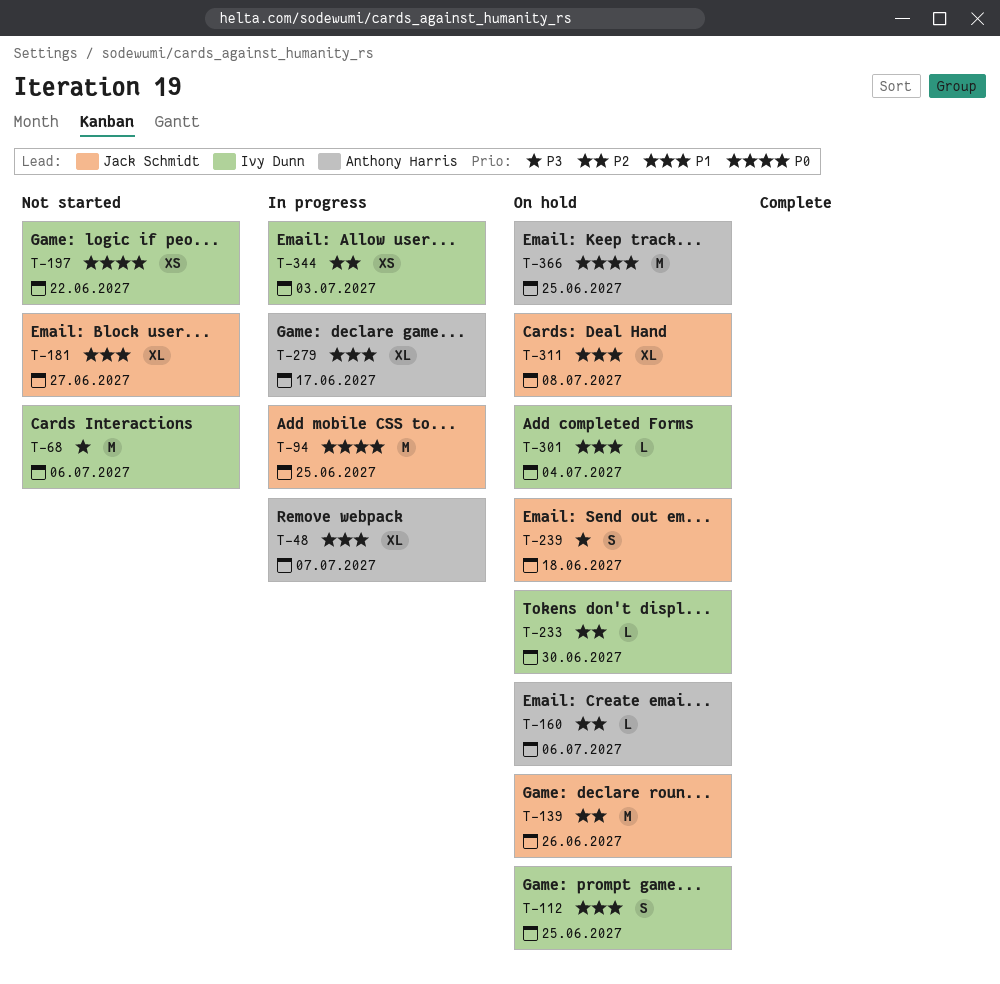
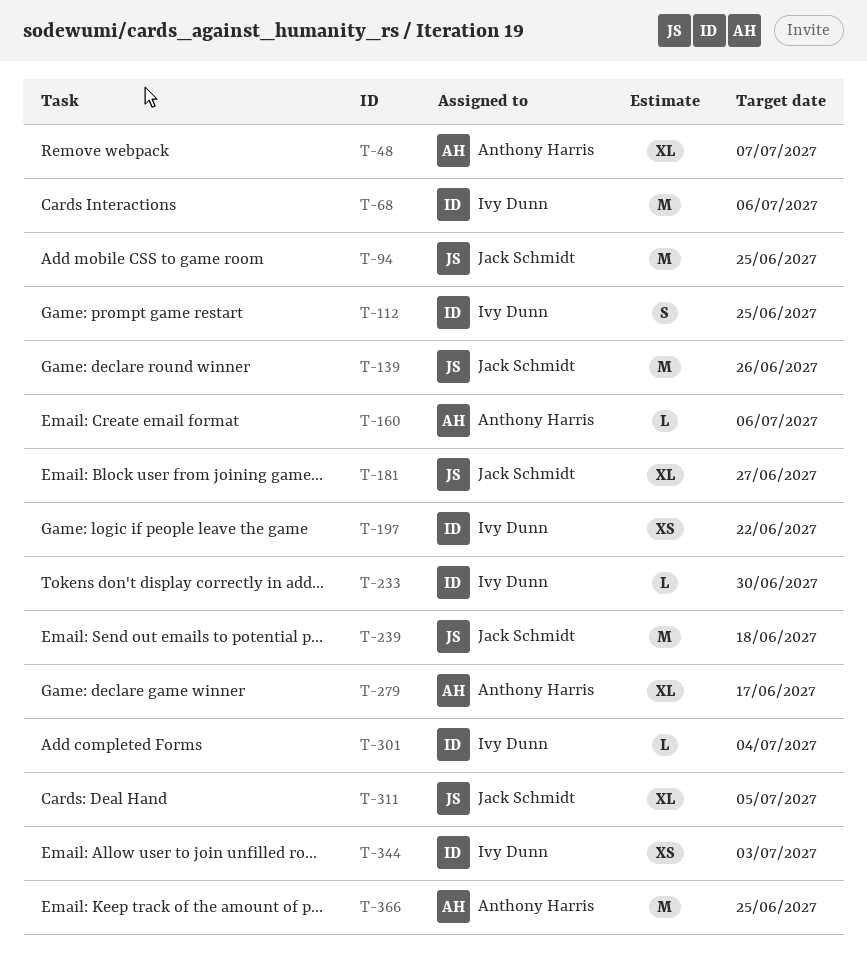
T-239, estimate: S -> M
T-311, due: Jul 8 -> Jul 5

